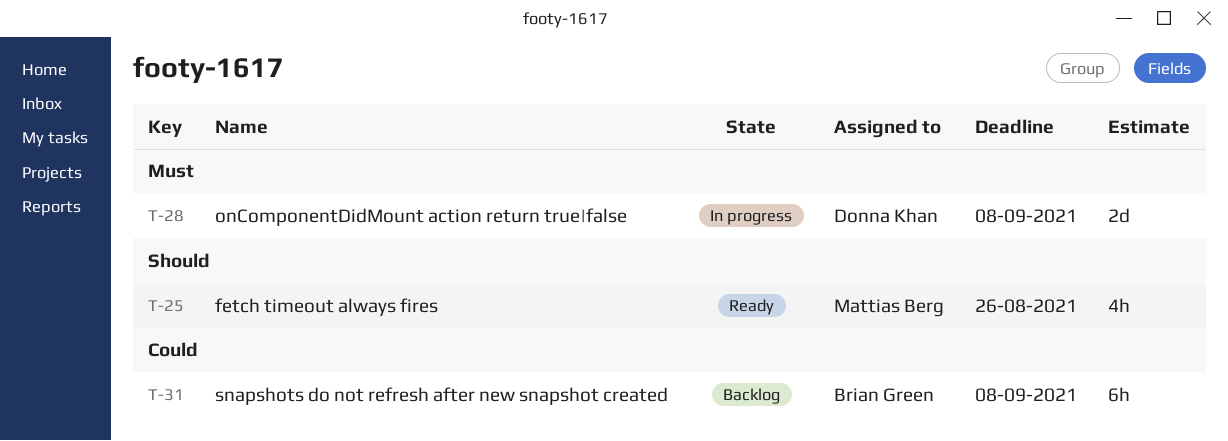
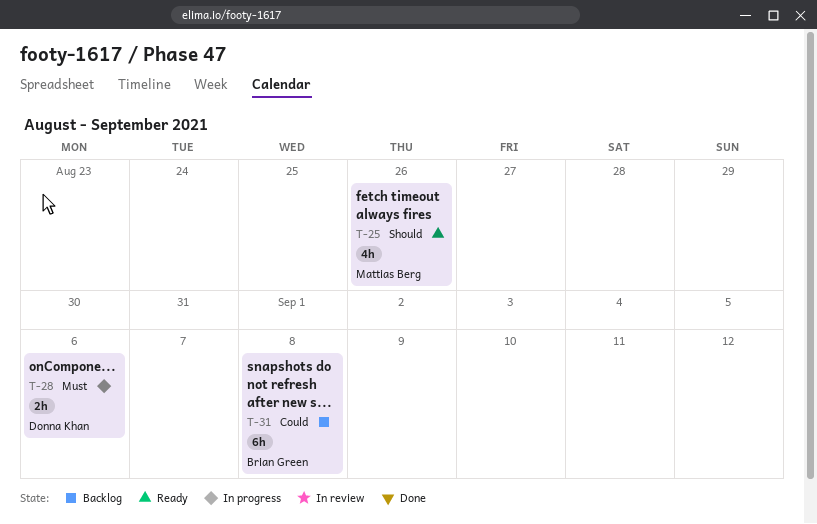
T-28, estimate: 2d -> 2h
T-28, due: Sep 8 -> Sep 6

